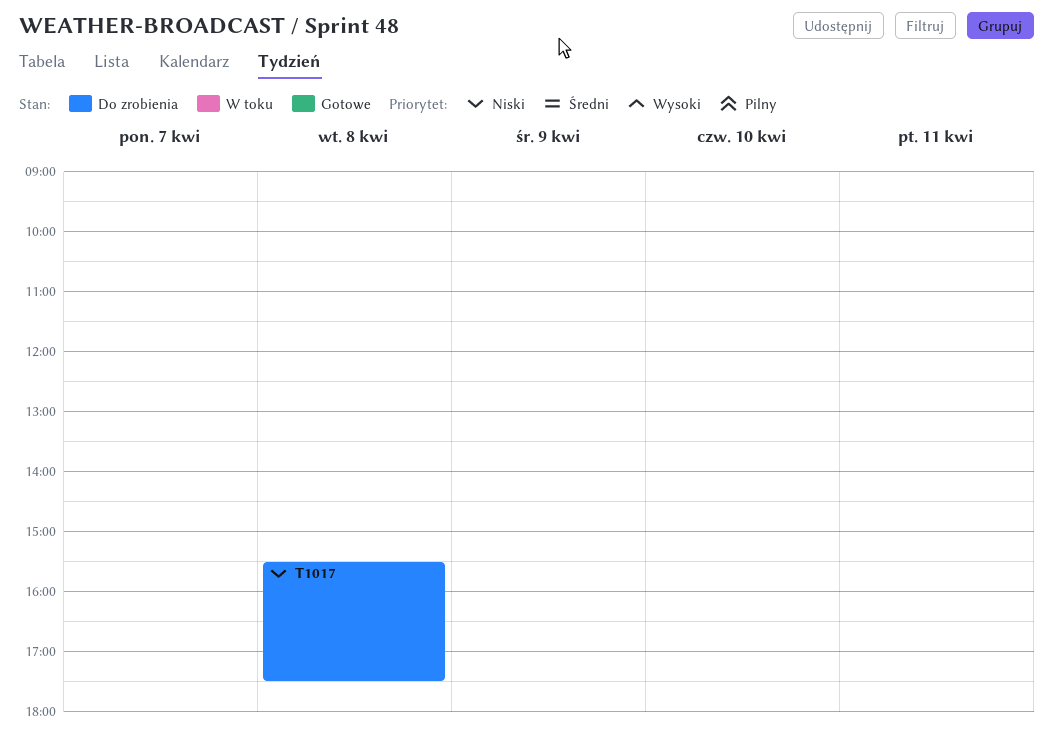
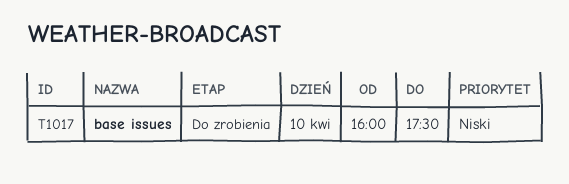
T1017, day: Apr 8 -> Apr 10
T1017, begins: 15:30 -> 16:00

